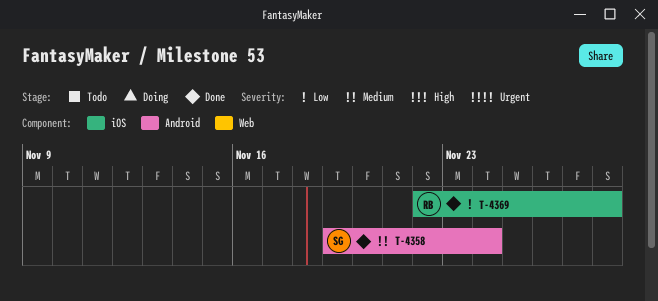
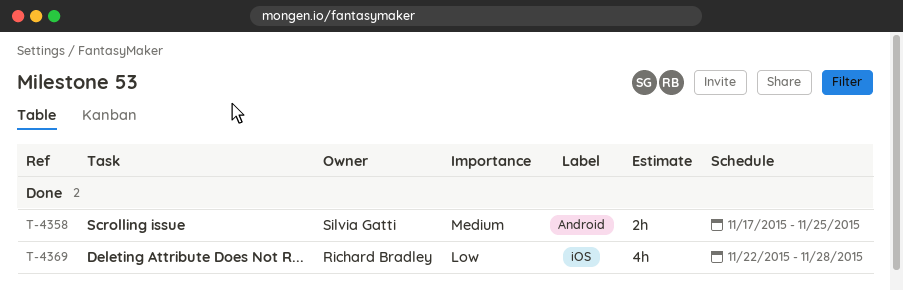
T-4358, start: Nov 19 -> Nov 17
T-4358, due: Nov 24 -> Nov 25

